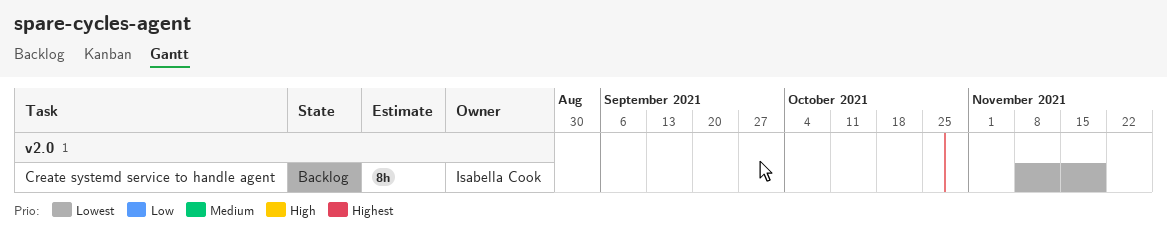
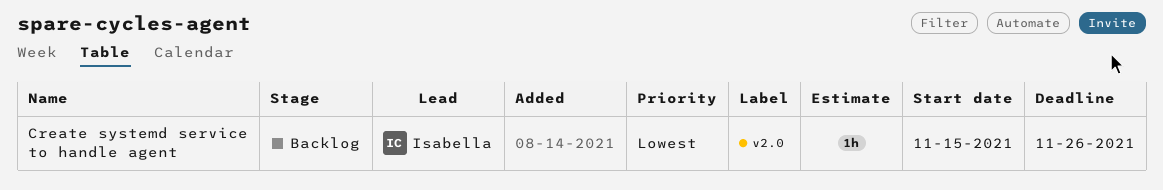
Create systemd service to handle agent, estimate: 8h -> 1h
Create systemd service to handle agent, start: Nov 8 -> Nov 15
Create systemd service to handle agent, due: Nov 19 -> Nov 26

